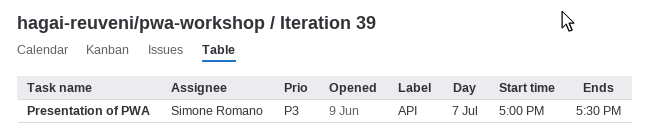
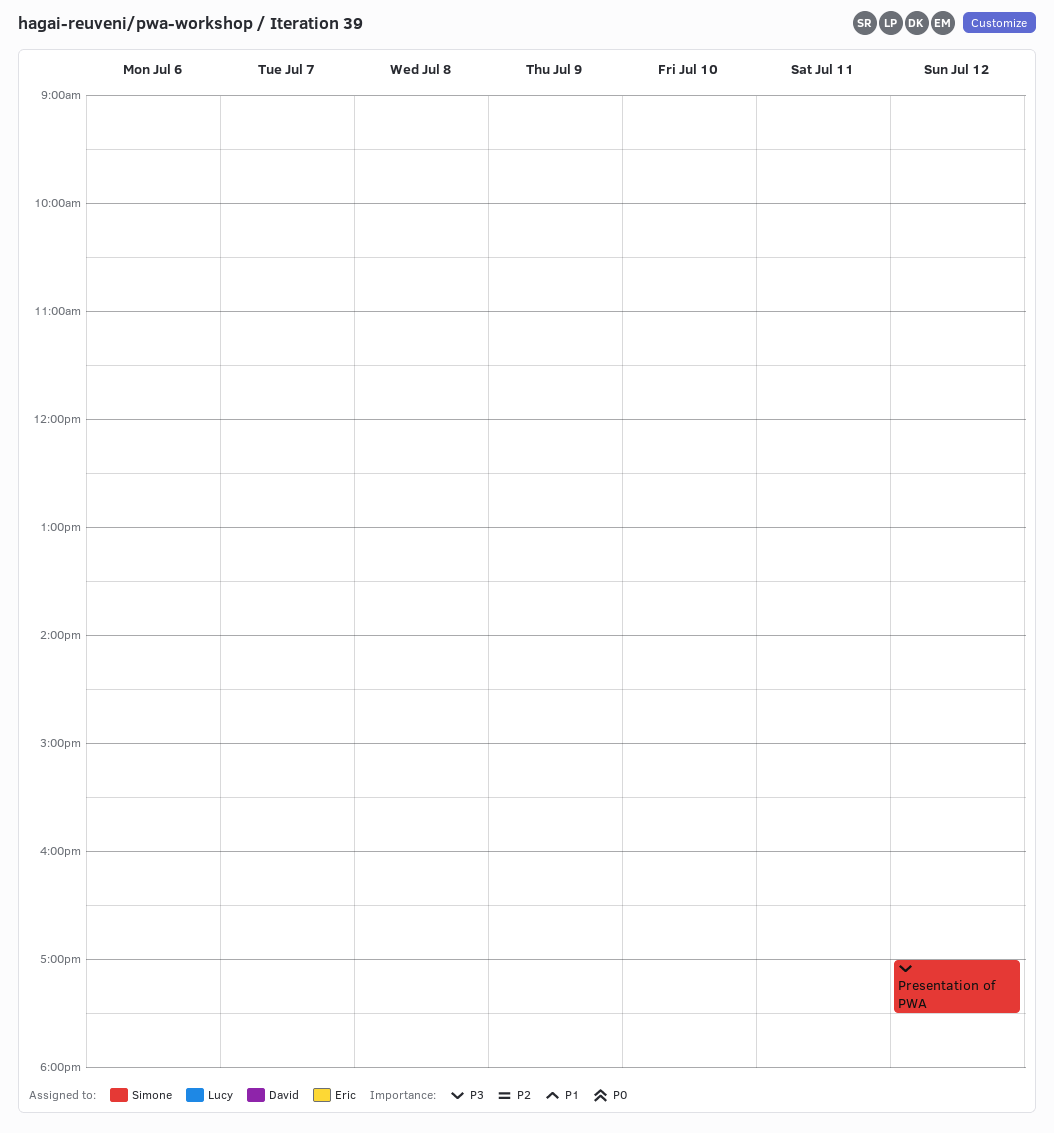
Presentation of PWA, day: Jul 7 -> Jul 12

